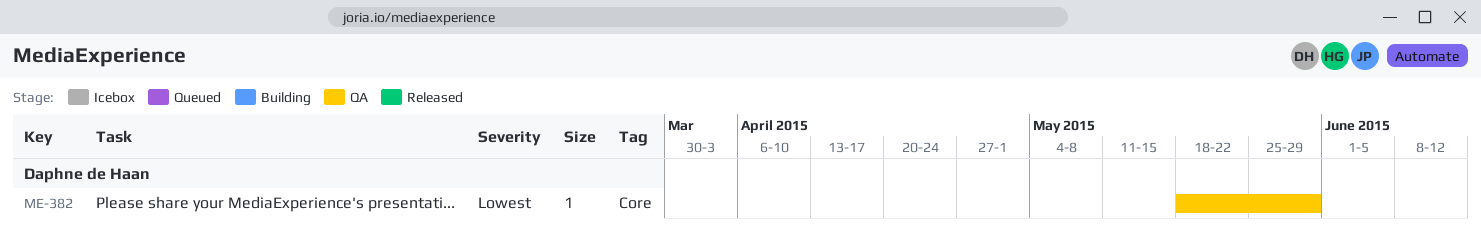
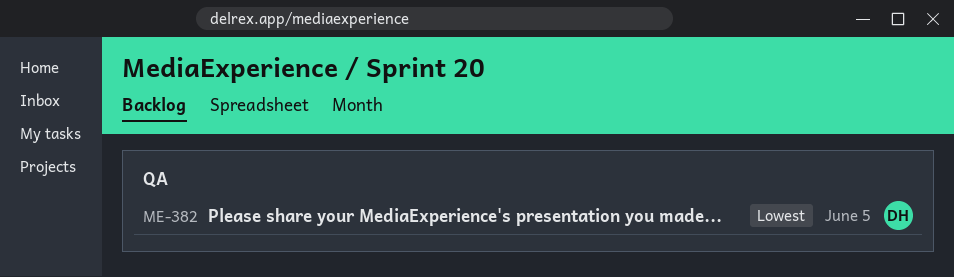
ME-382, due: May 29 -> Jun 5

